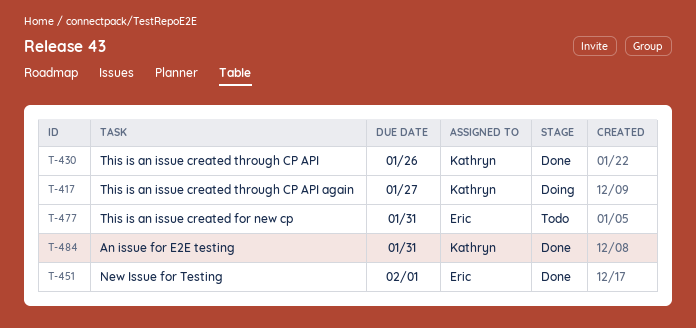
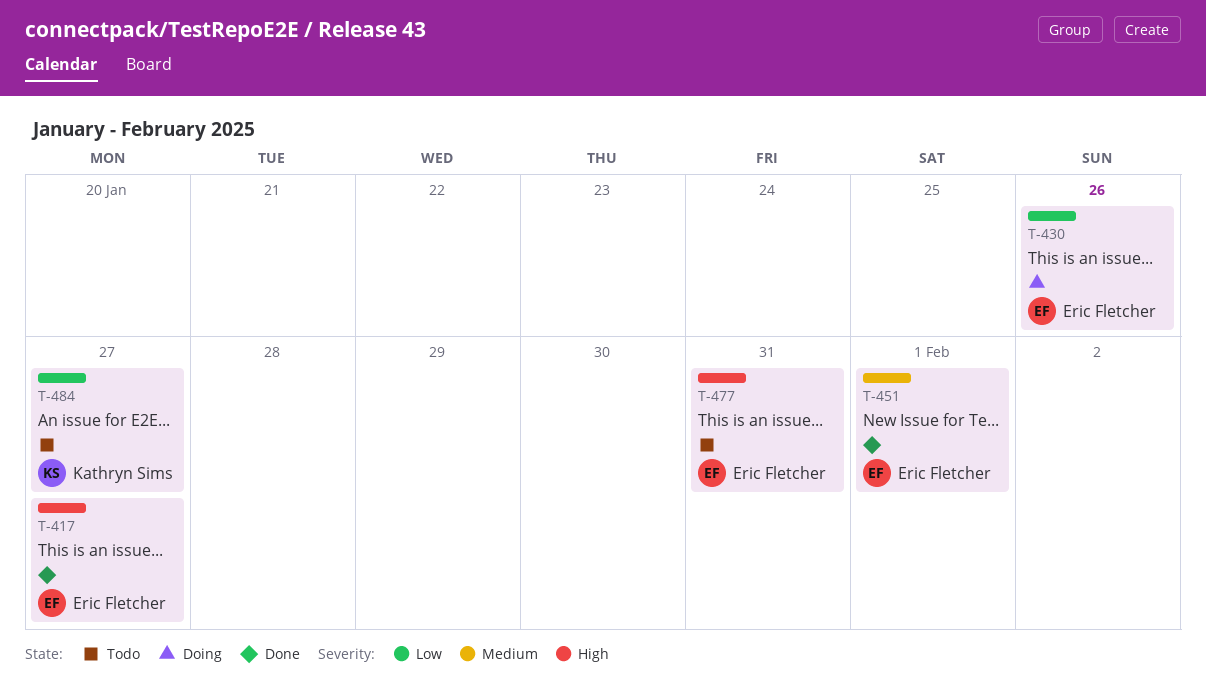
T-417, status: Doing -> Done
T-417, owner: Kathryn Sims -> Eric Fletcher
T-430, status: Done -> Doing
T-430, owner: Kathryn Sims -> Eric Fletcher
T-484, status: Done -> Todo
T-484, due: Jan 31 -> Jan 27

